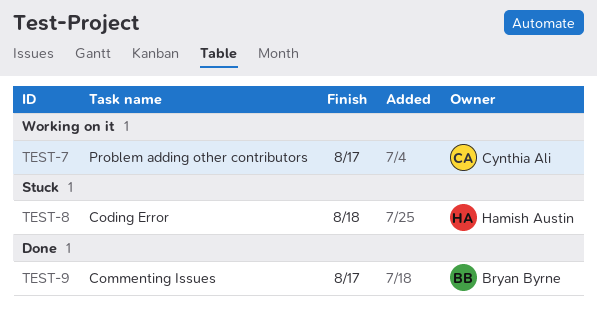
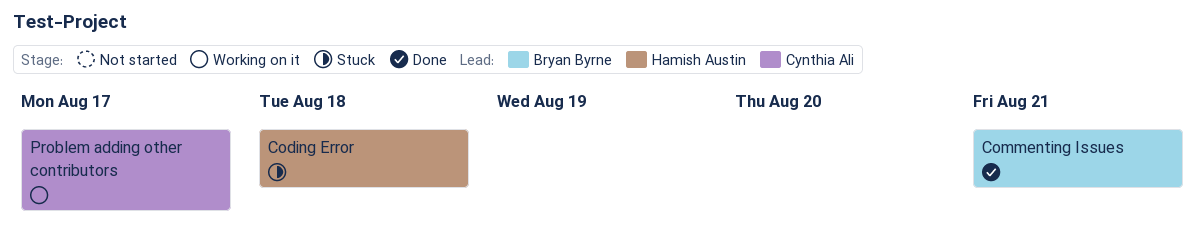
Commenting Issues, due: Aug 17 -> Aug 21

